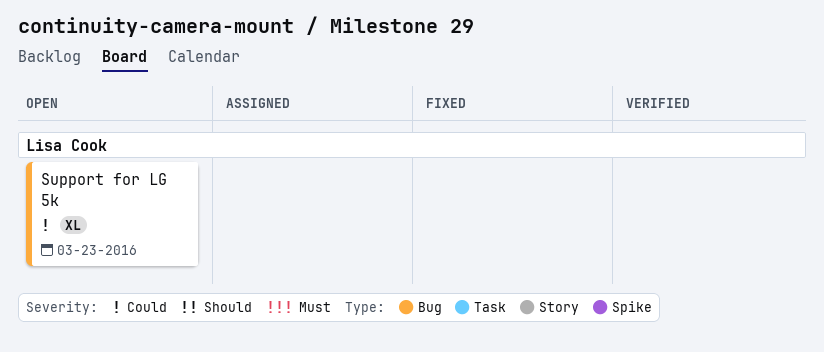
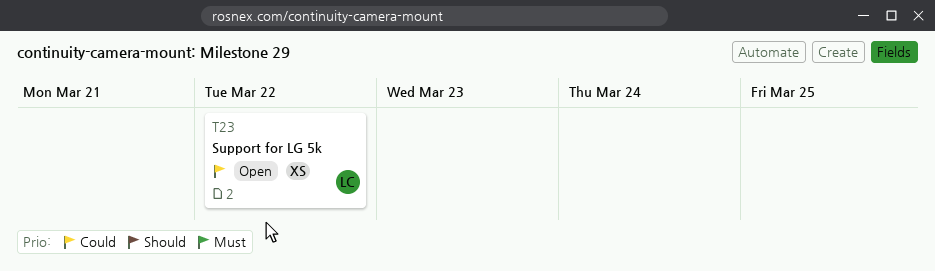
Support for LG 5k, estimate: XL -> XS
Support for LG 5k, due: Mar 23 -> Mar 22

